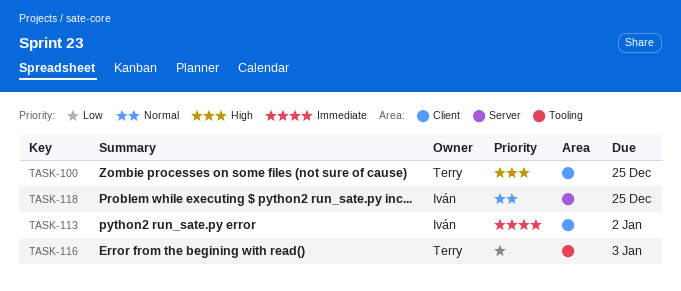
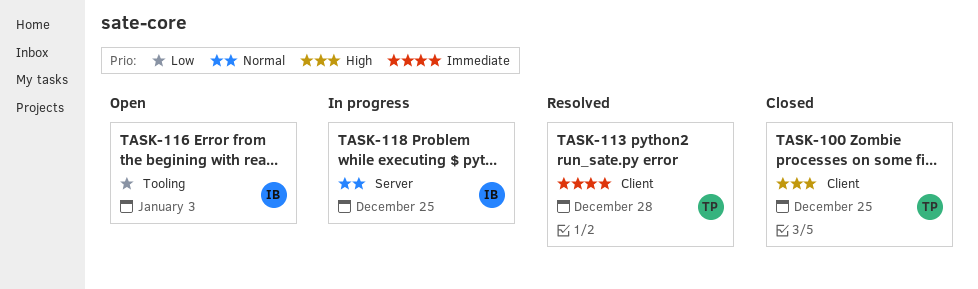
TASK-113, owner: Iván -> Terry
TASK-113, due: Jan 2 -> Dec 28
TASK-116, owner: Terry -> Iván

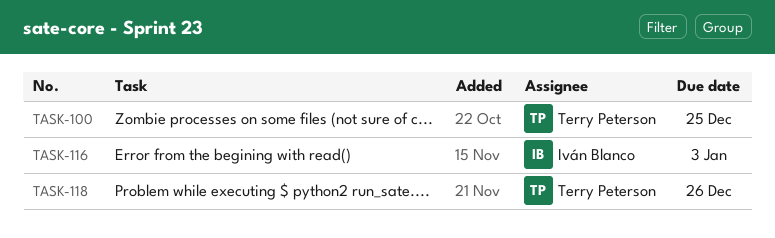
TASK-113: present -> none
TASK-118, owner: Iván Blanco -> Terry Peterson
TASK-118, due: Dec 25 -> Dec 26

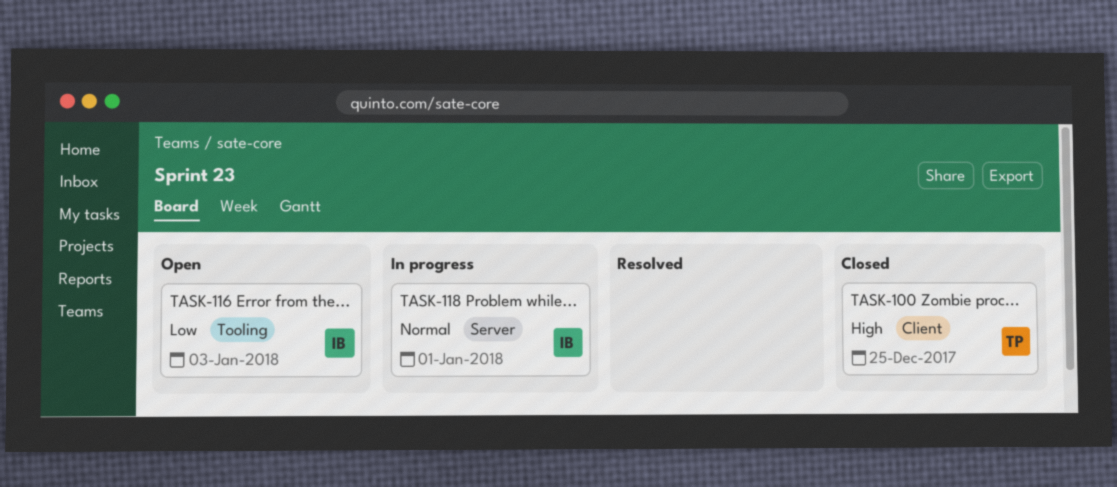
TASK-118, owner: Terry Peterson -> Iván Blanco
TASK-118, due: Dec 26 -> Jan 1

